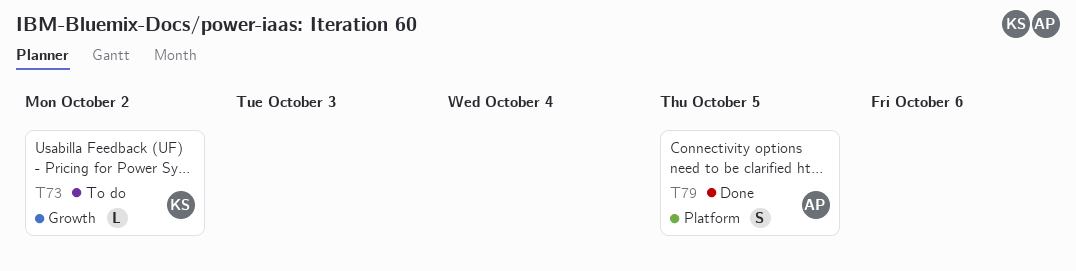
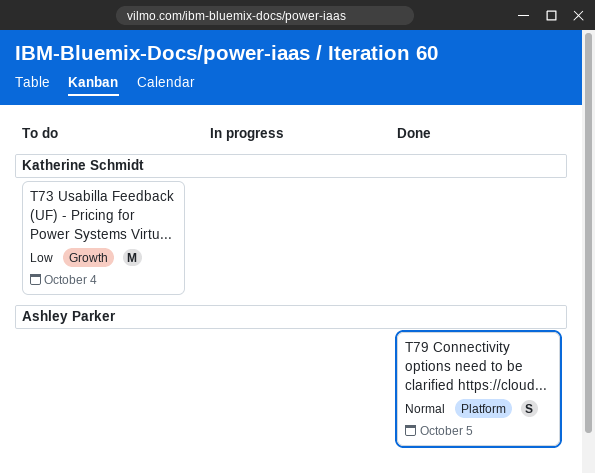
T73, estimate: L -> M
T73, due: Oct 2 -> Oct 4

